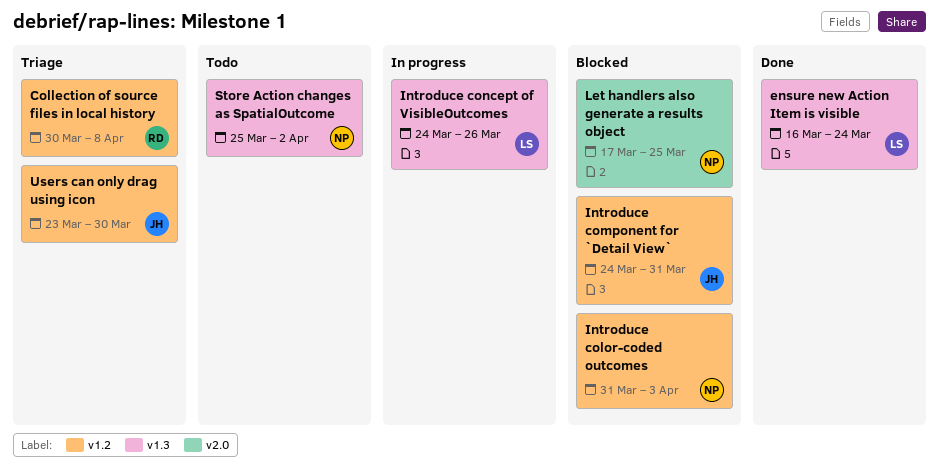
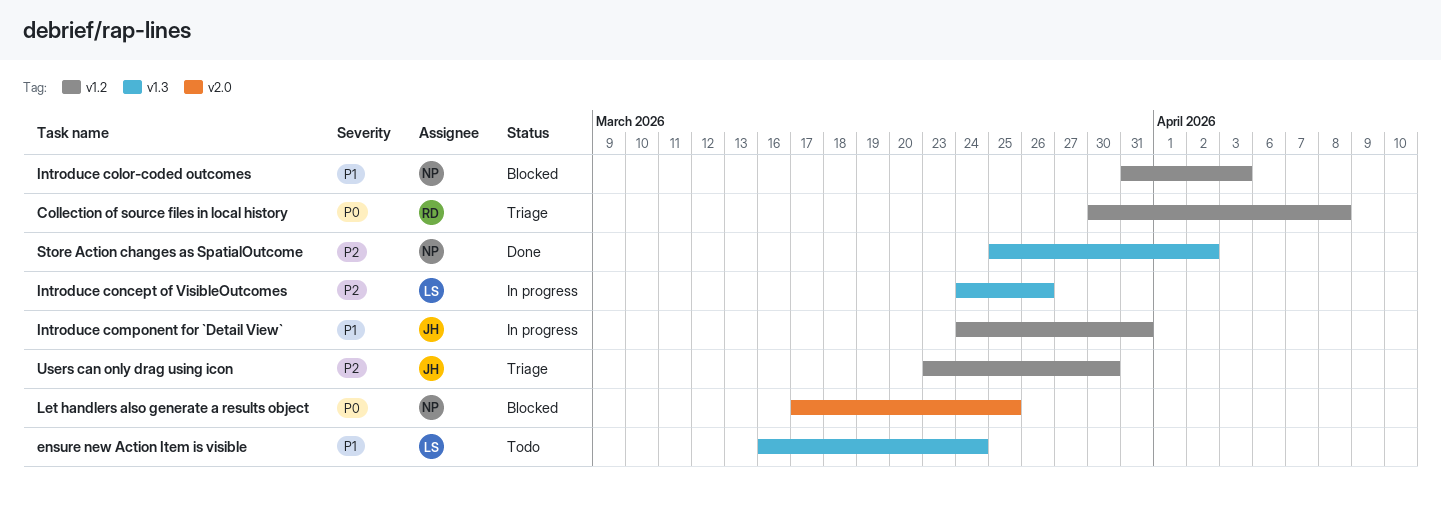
ensure new Action Item is visible, status: Done -> Todo
Introduce component for `Detail View`, status: Blocked -> In progress
Store Action changes as SpatialOutcome, status: Todo -> Done

